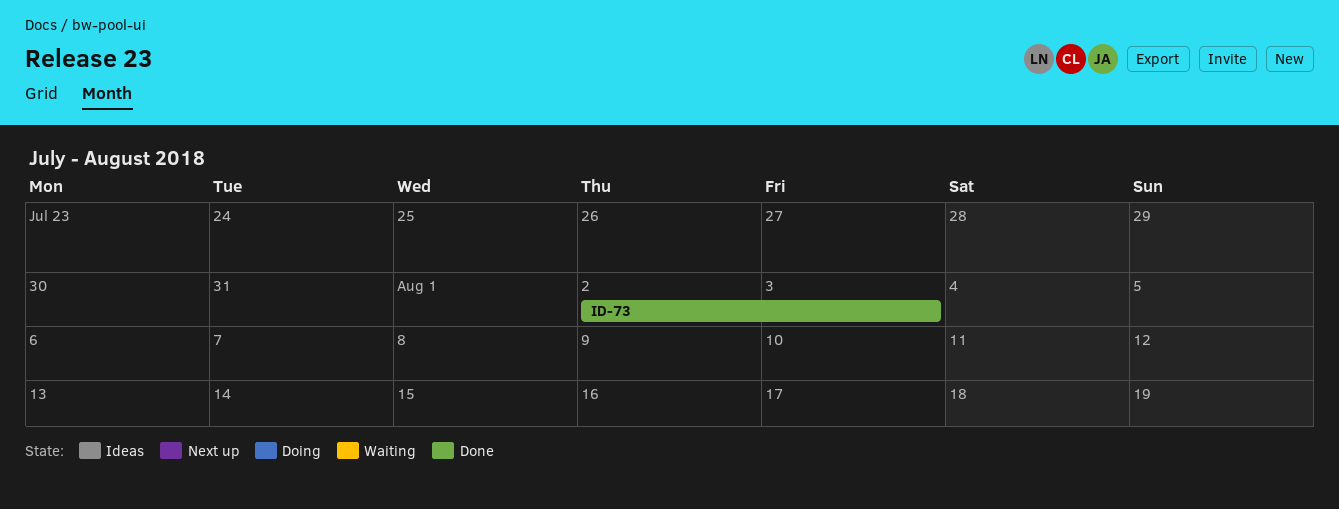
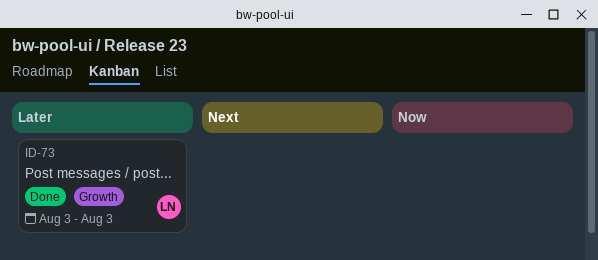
ID-73, start: Aug 2 -> Aug 3

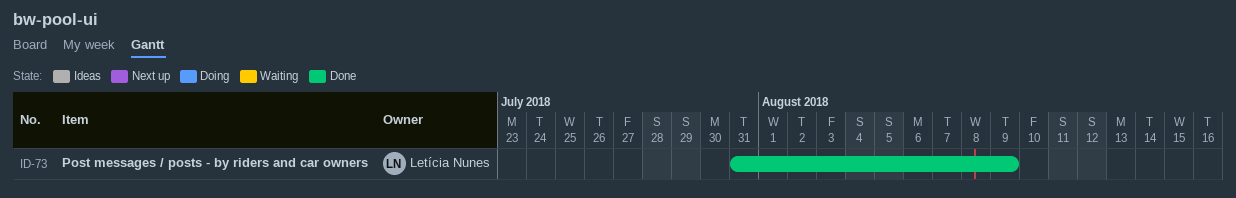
ID-73, start: Aug 3 -> Jul 31
ID-73, due: Aug 3 -> Aug 9

